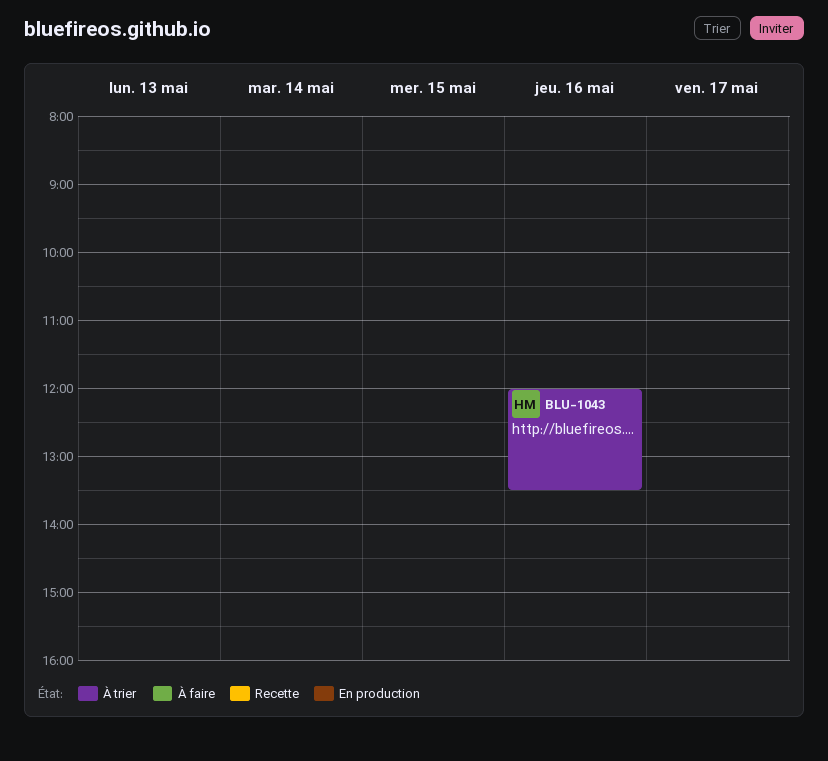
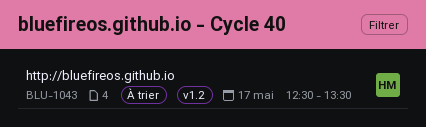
BLU-1043, day: May 16 -> May 17
BLU-1043, begins: 12:00 -> 12:30

